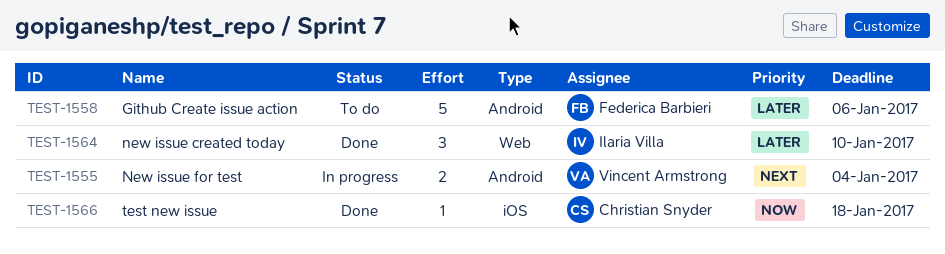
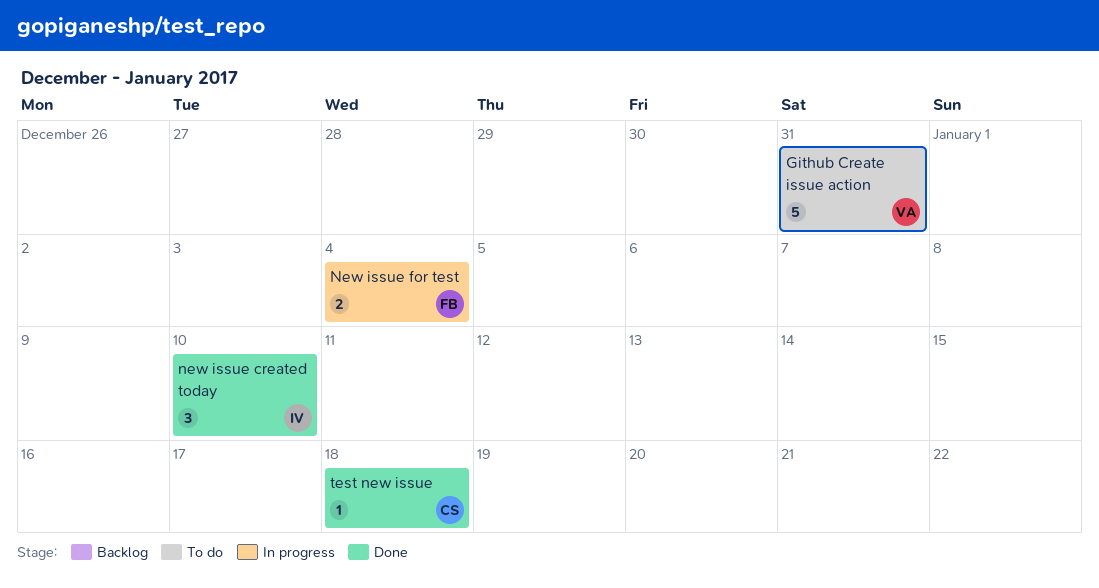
Github Create issue action, owner: Federica Barbieri -> Vincent Armstrong
Github Create issue action, due: Jan 6 -> Dec 31
New issue for test, owner: Vincent Armstrong -> Federica Barbieri

